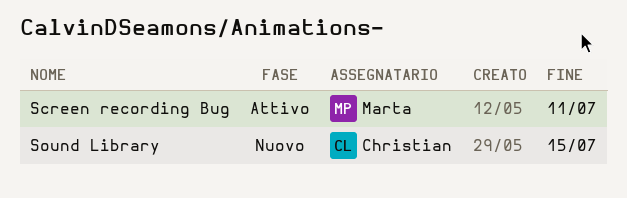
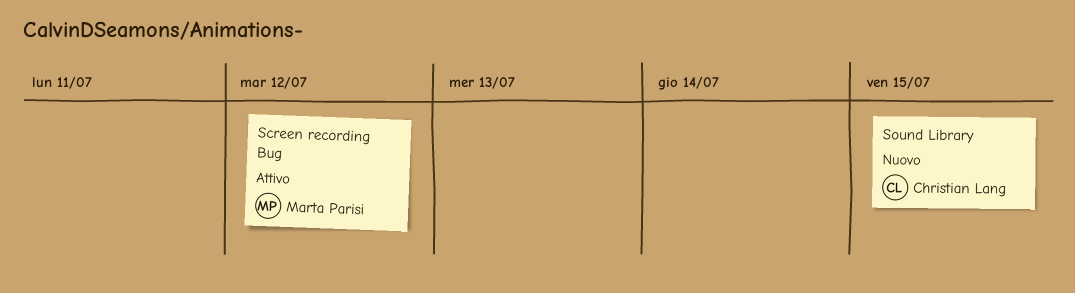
Screen recording Bug, due: Jul 11 -> Jul 12

